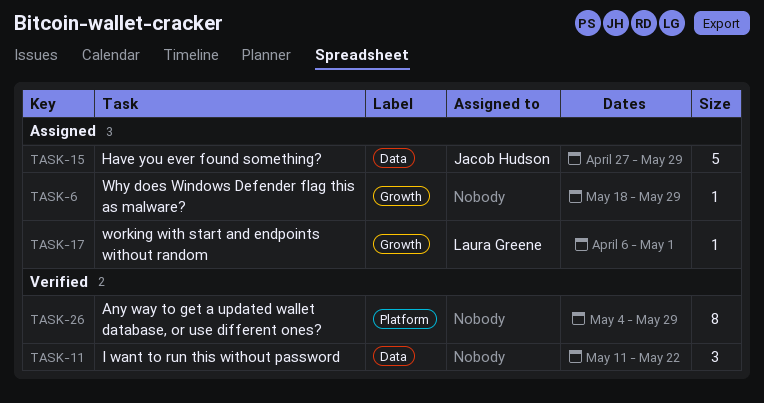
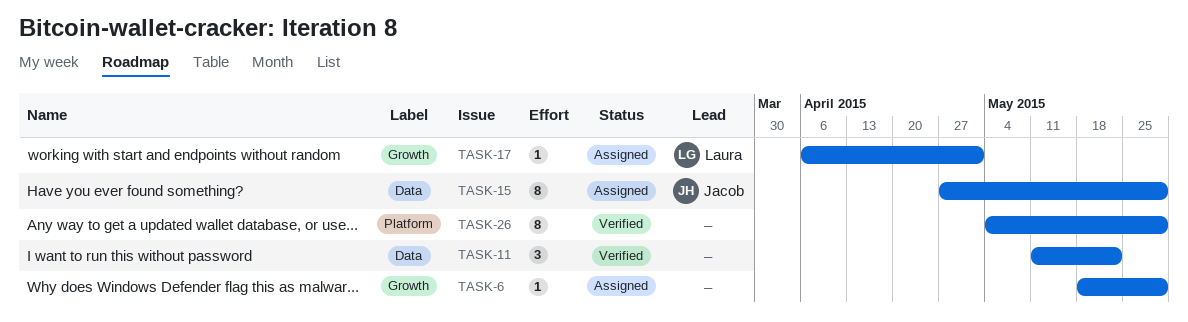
TASK-15, estimate: 5 -> 8

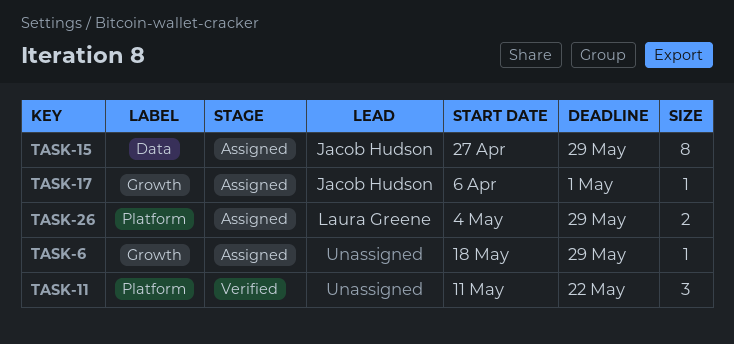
TASK-11, label: Data -> Platform
TASK-17, owner: Laura Greene -> Jacob Hudson
TASK-26, status: Verified -> Assigned
TASK-26, owner: none -> Laura Greene
TASK-26, estimate: 8 -> 2

